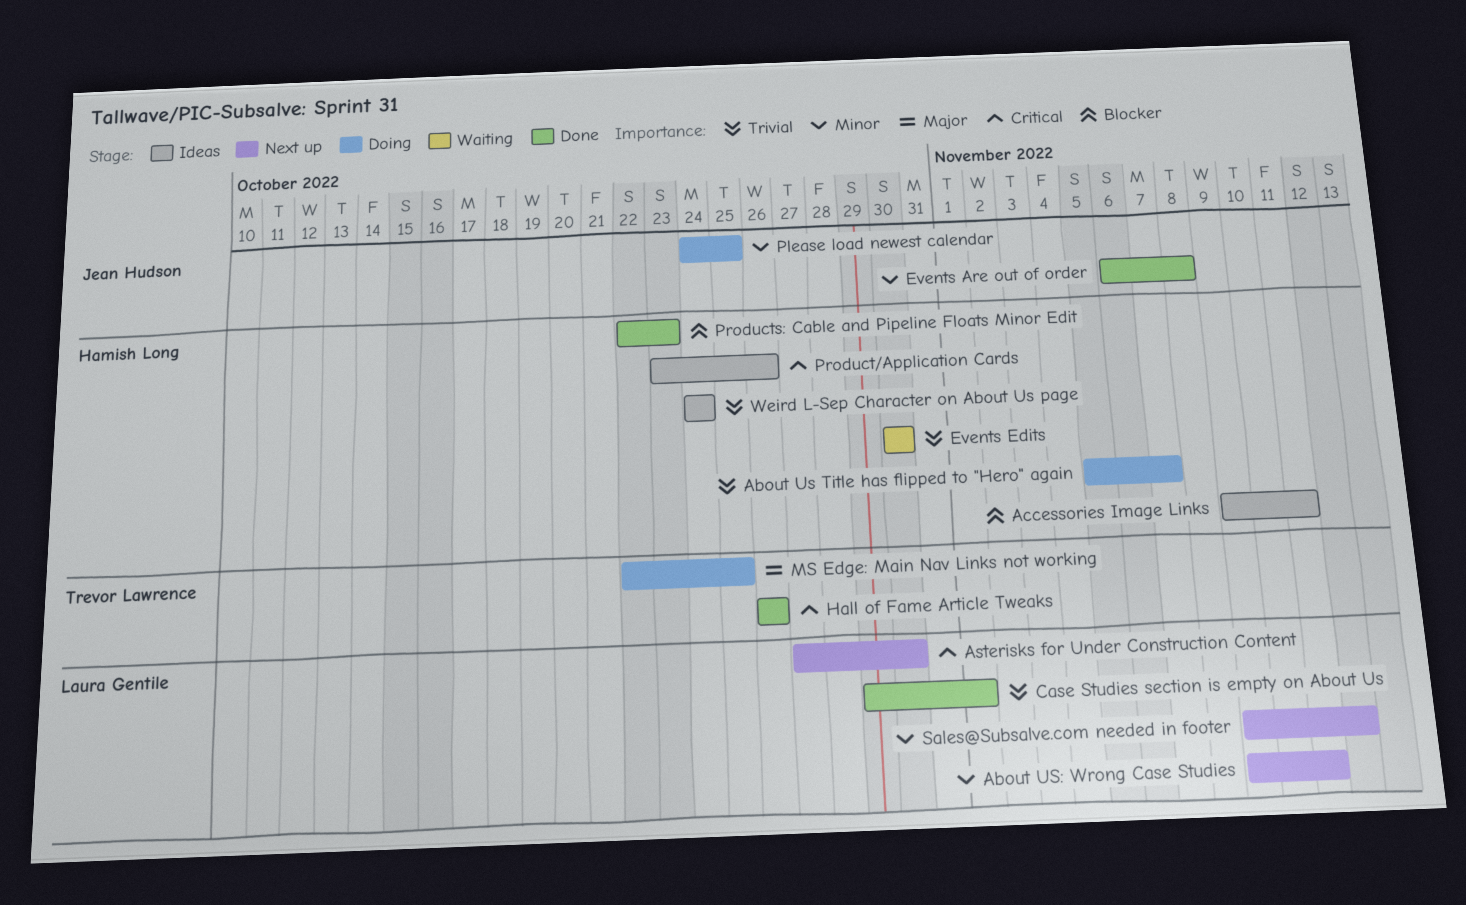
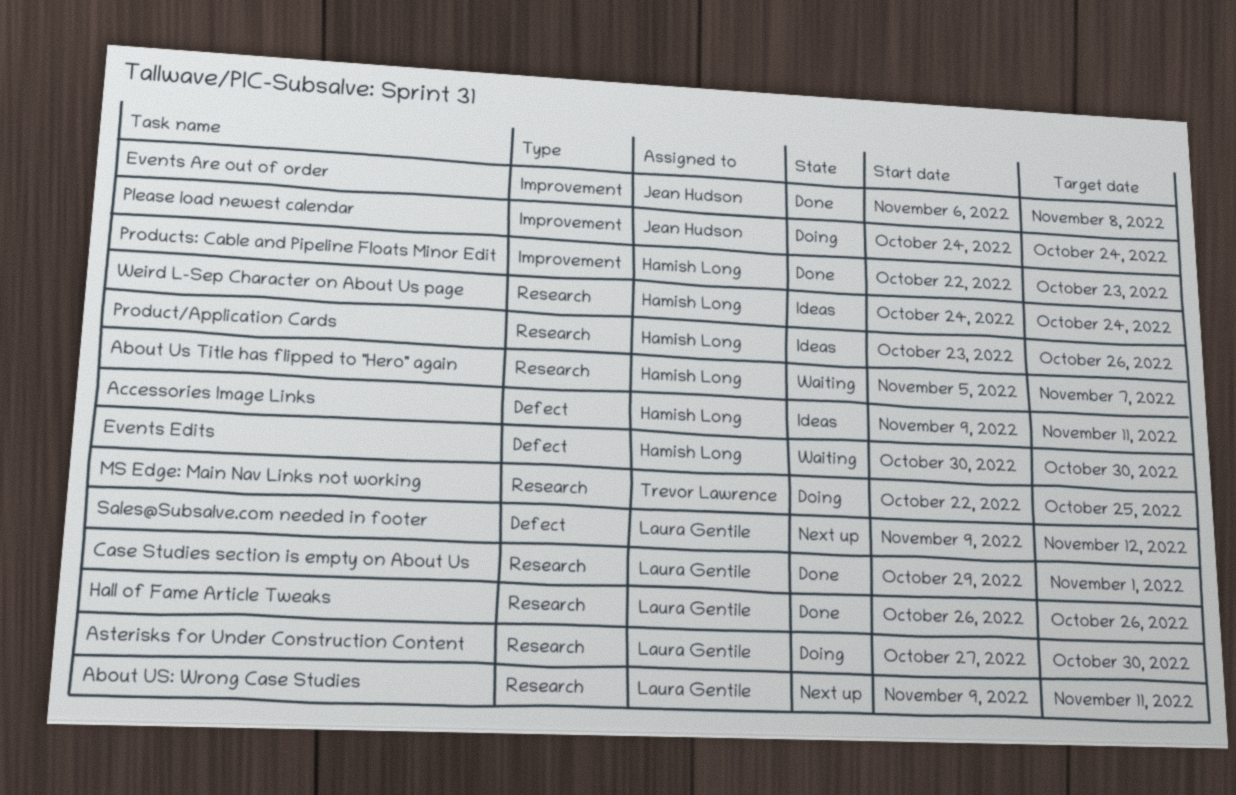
About Us Title has flipped to "Hero" again, status: Doing -> Waiting
Asterisks for Under Construction Content, status: Next up -> Doing
Hall of Fame Article Tweaks, owner: Trevor Lawrence -> Laura Gentile
Please load newest calendar, due: Oct 25 -> Oct 24

